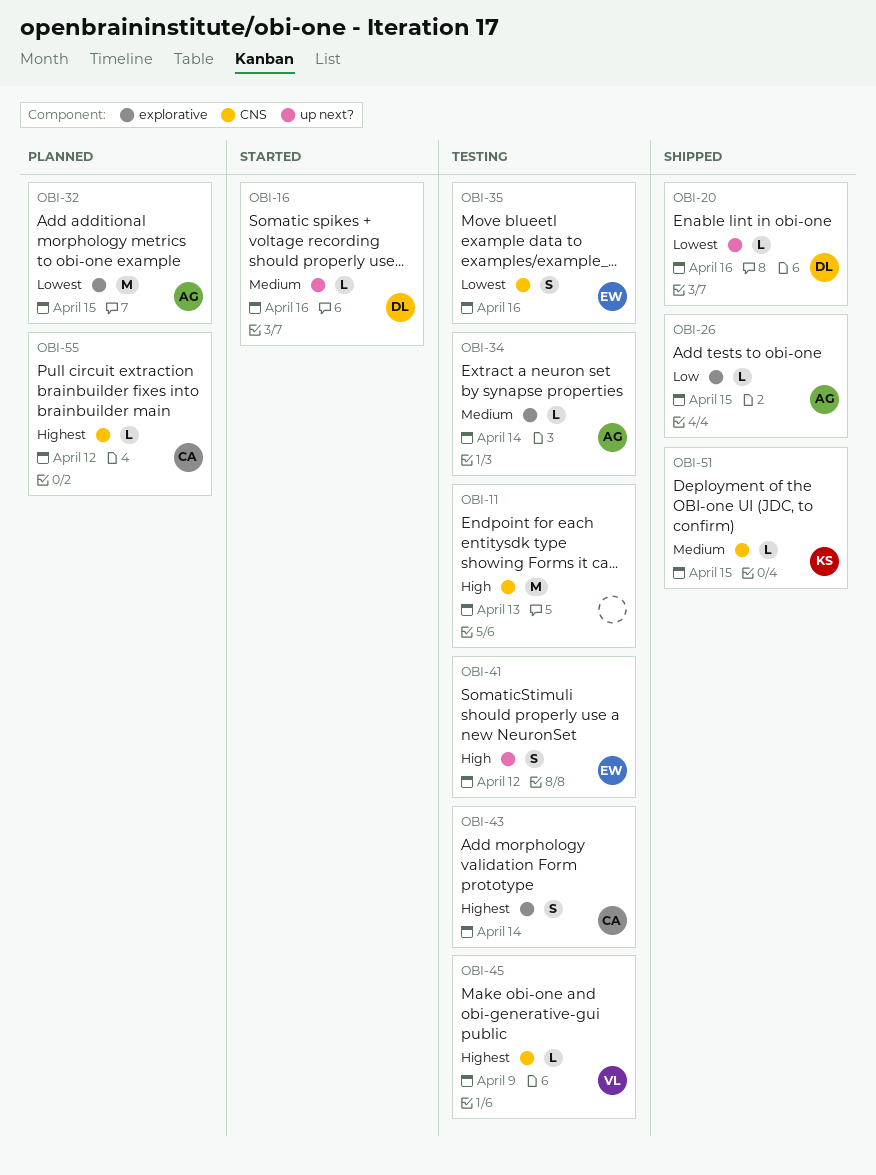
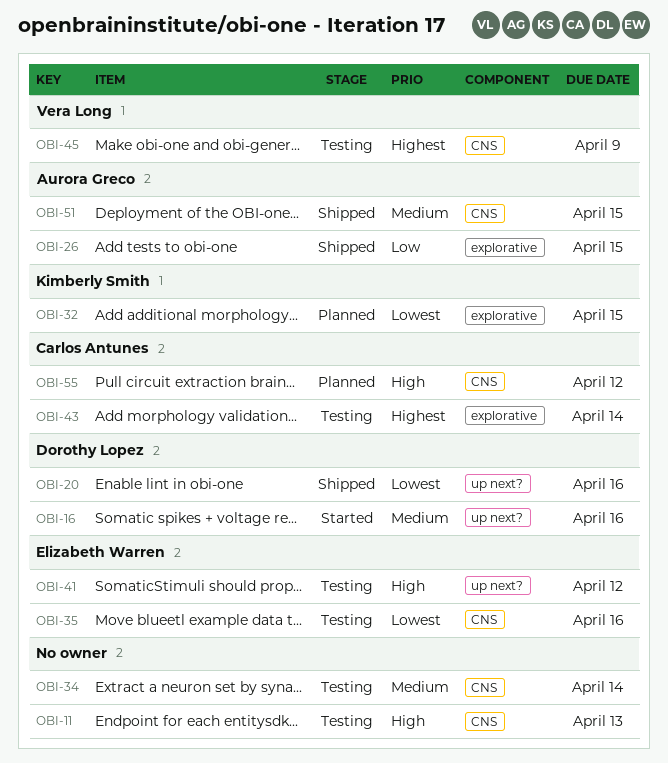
OBI-32, owner: Aurora Greco -> Kimberly Smith
OBI-34, owner: Aurora Greco -> none
OBI-34, label: explorative -> CNS
OBI-51, owner: Kimberly Smith -> Aurora Greco
OBI-55, priority: Highest -> High

